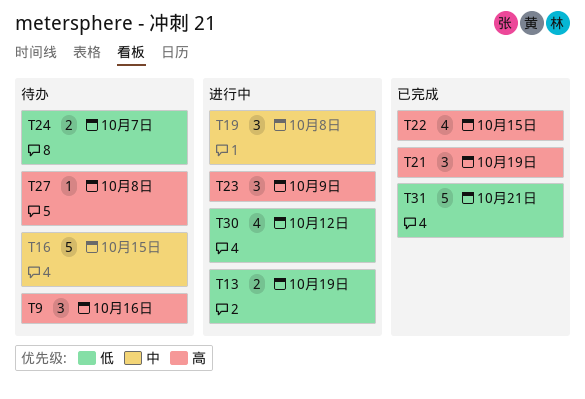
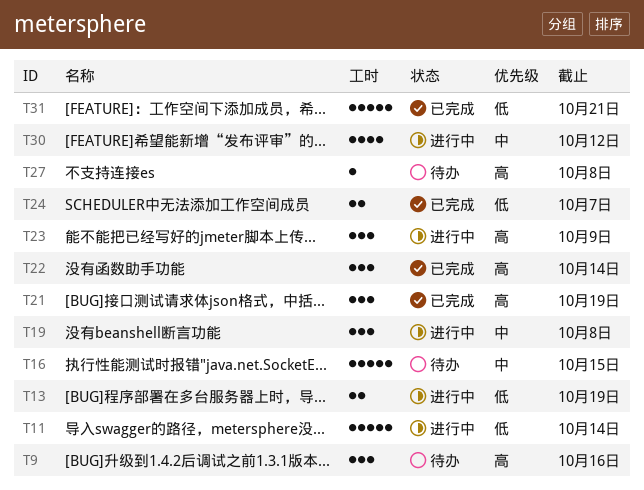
T11: none -> present
T22, estimate: 4 -> 3
T22, due: Oct 15 -> Oct 14
T24, status: 待办 -> 已完成
T30, priority: 低 -> 中

